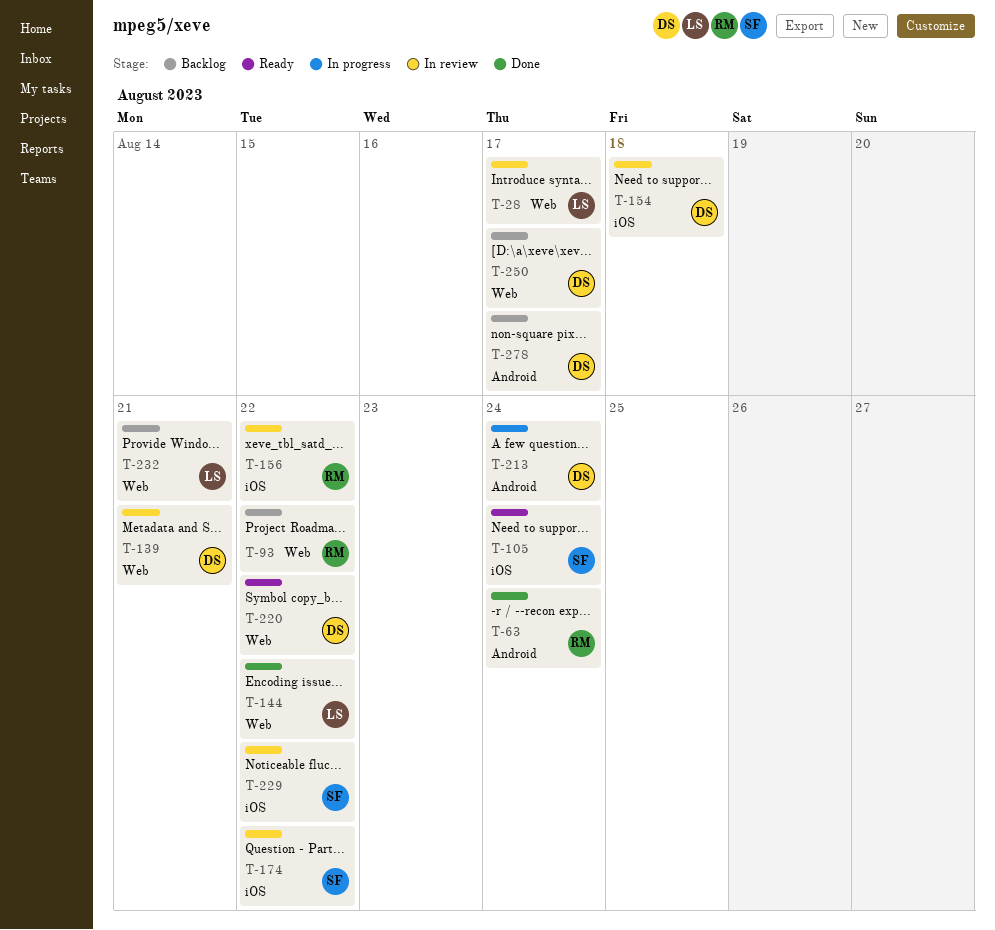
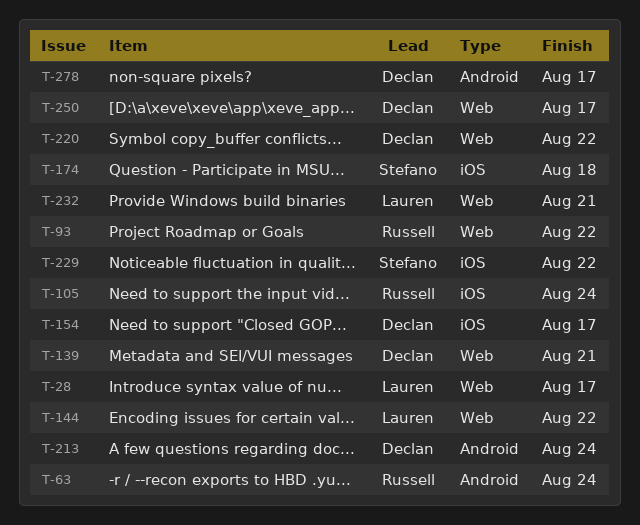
T-105, owner: Stefano -> Russell
T-154, due: Aug 18 -> Aug 17
T-156: present -> none
T-174, due: Aug 22 -> Aug 18

